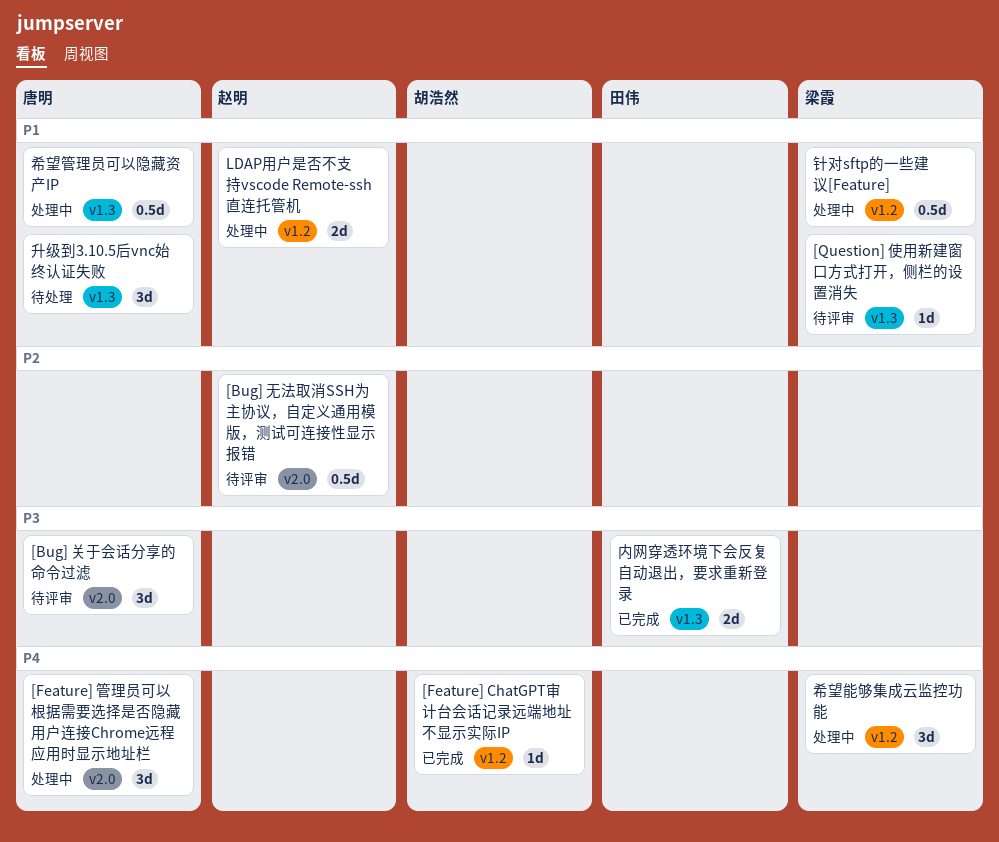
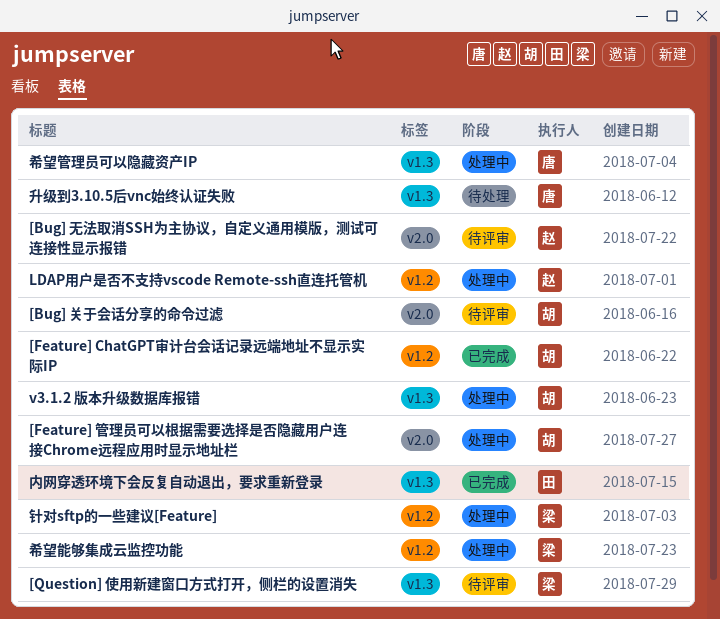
[Bug] 关于会话分享的命令过滤, owner: 唐明 -> 胡浩然
[Feature] 管理员可以根据需要选择是否隐藏用户连接Chrome远程应用时显示地址栏, owner: 唐明 -> 胡浩然
v3.1.2 版本升级数据库报错: none -> present

